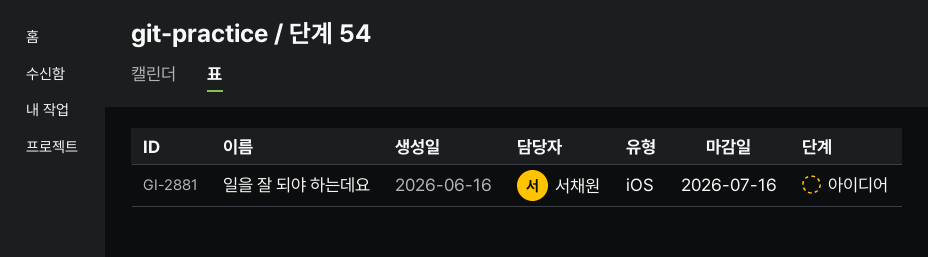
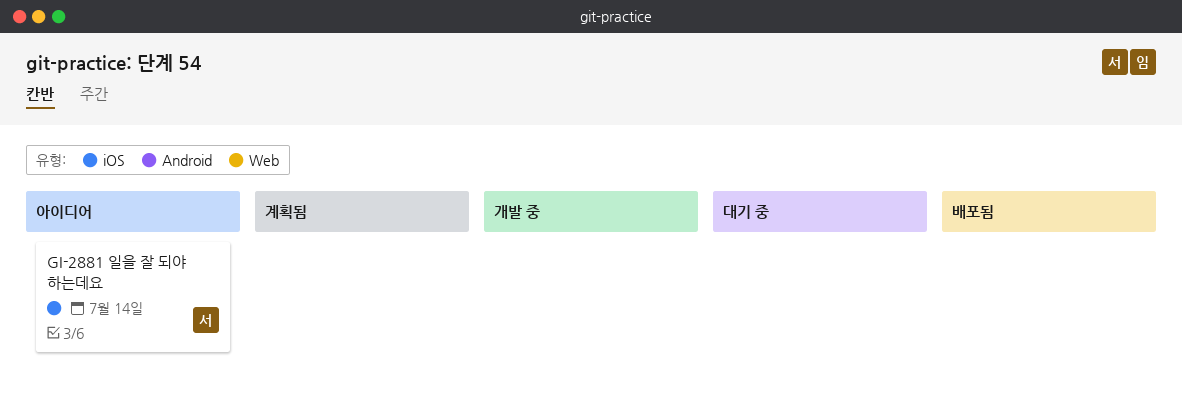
GI-2881, due: Jul 16 -> Jul 14

